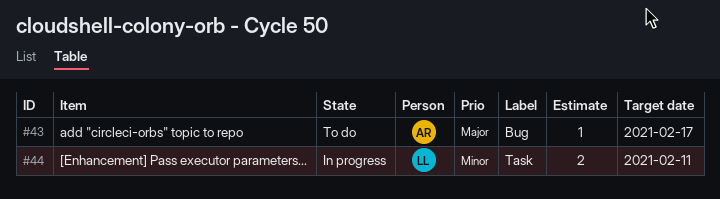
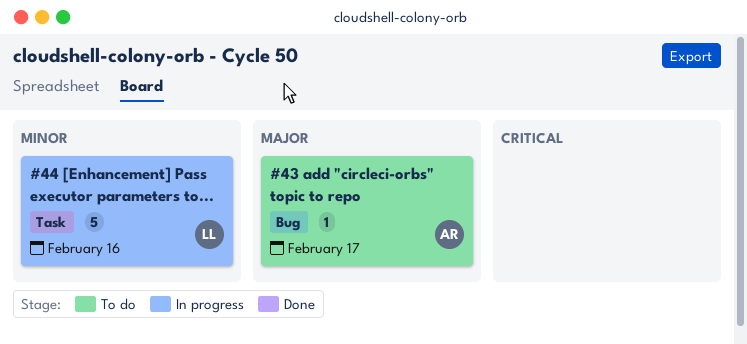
#44, estimate: 2 -> 5
#44, due: Feb 11 -> Feb 16

